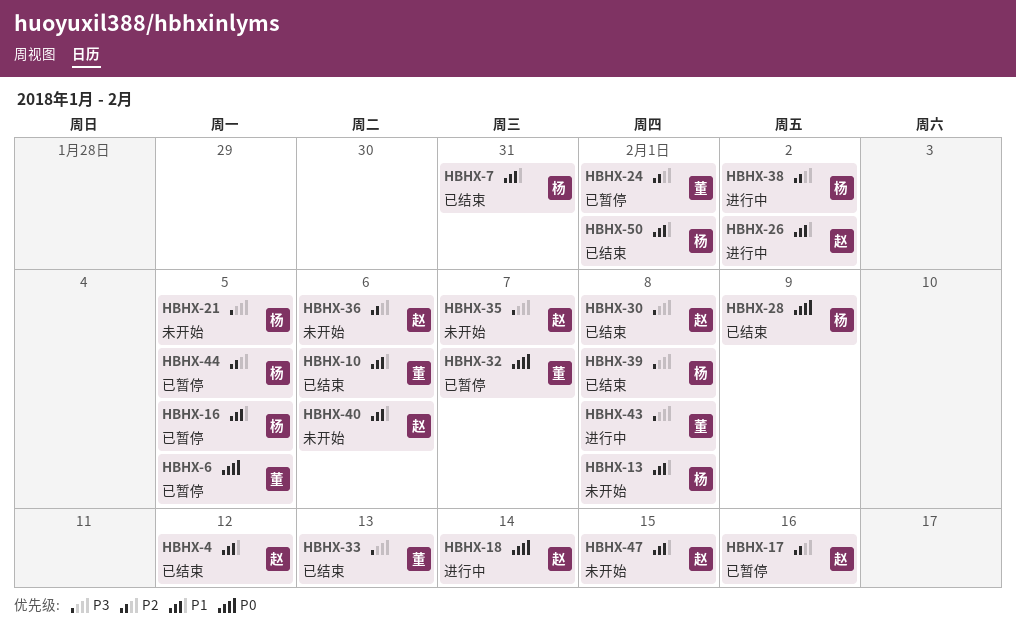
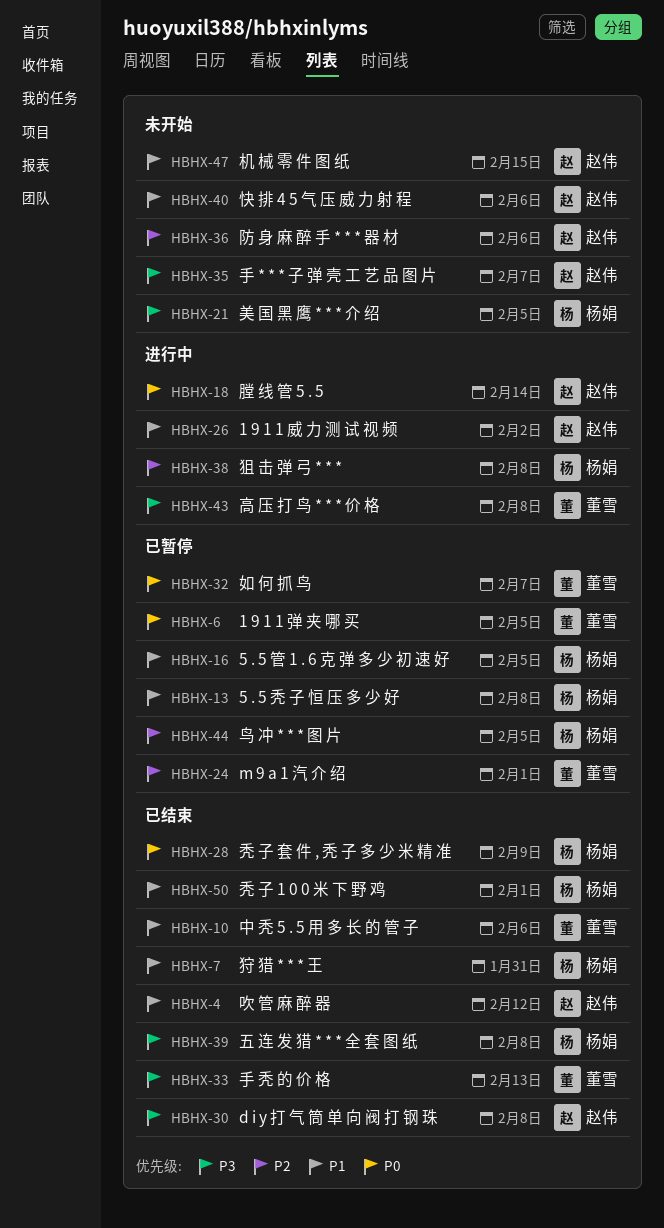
HBHX-13, status: 未开始 -> 已暂停
HBHX-17: present -> none
HBHX-38, due: Feb 2 -> Feb 8

